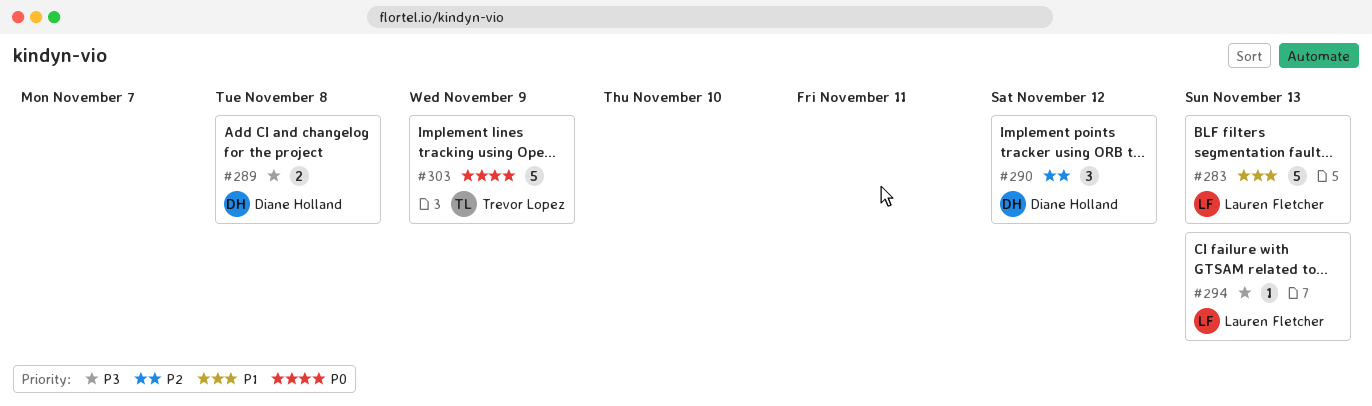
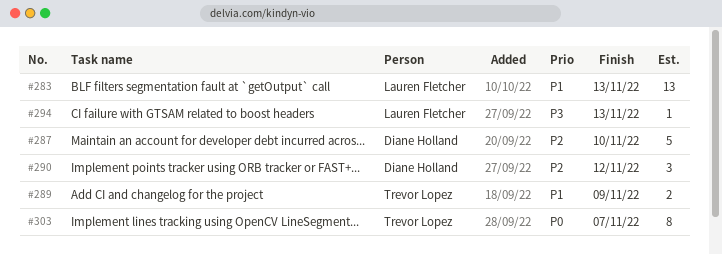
#283, estimate: 5 -> 13
#287: none -> present
#289, owner: Diane Holland -> Trevor Lopez
#289, priority: P3 -> P1
#289, due: Nov 8 -> Nov 9
#303, estimate: 5 -> 8
#303, due: Nov 9 -> Nov 7

